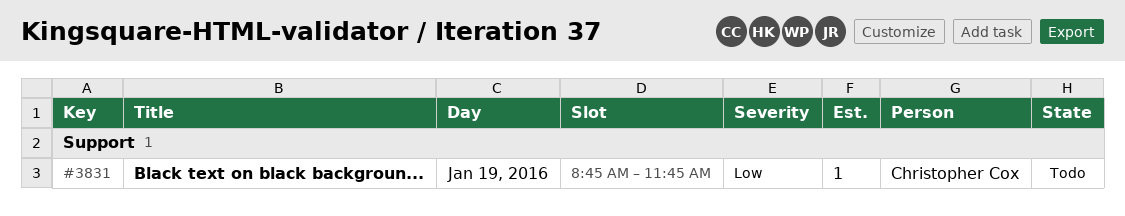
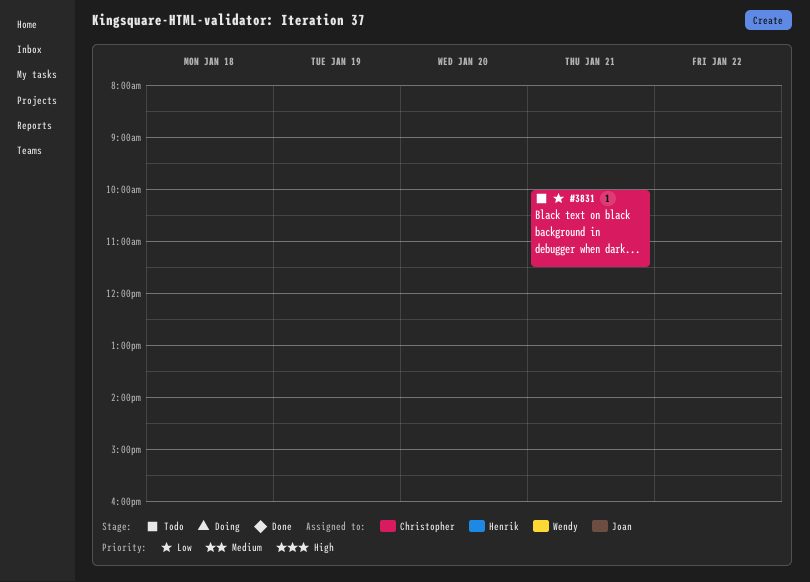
#3831, day: Jan 19 -> Jan 21
#3831, begins: 08:45 -> 10:00
#3831, ends: 11:45 -> 11:30

